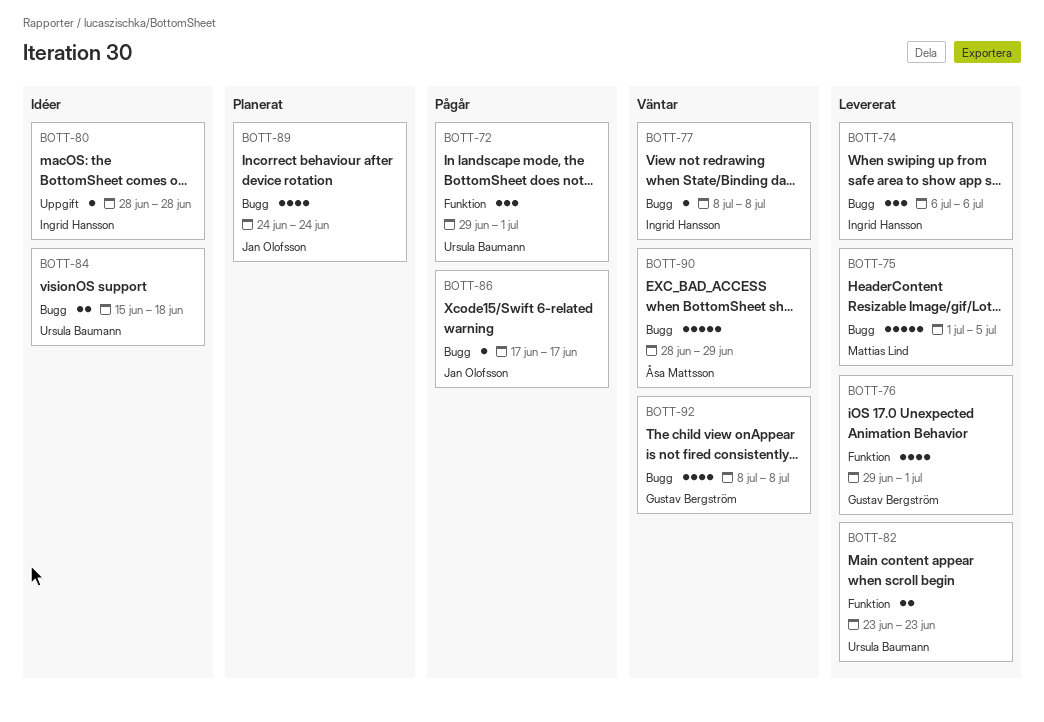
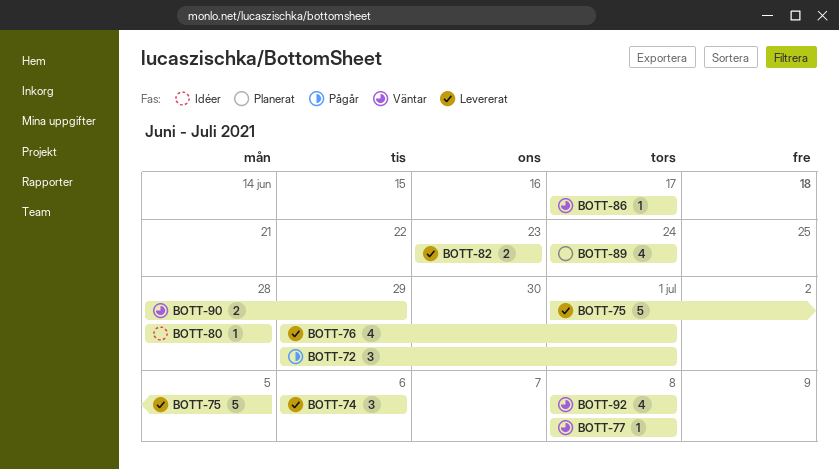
BOTT-84: present -> none
BOTT-86, status: Pågår -> Väntar
BOTT-90, estimate: 5 -> 2

